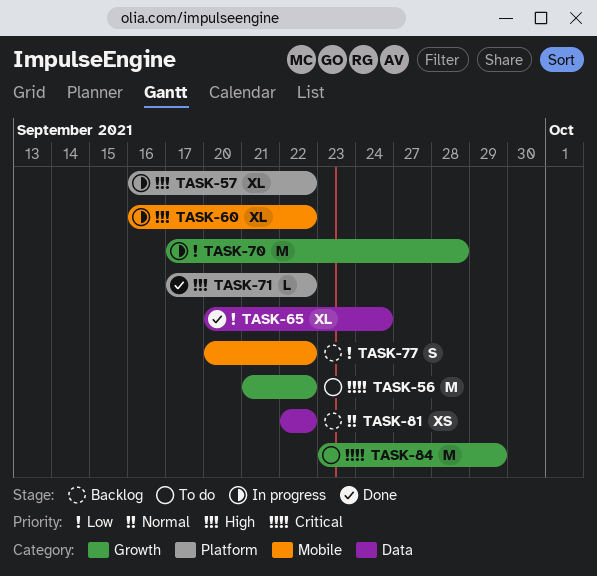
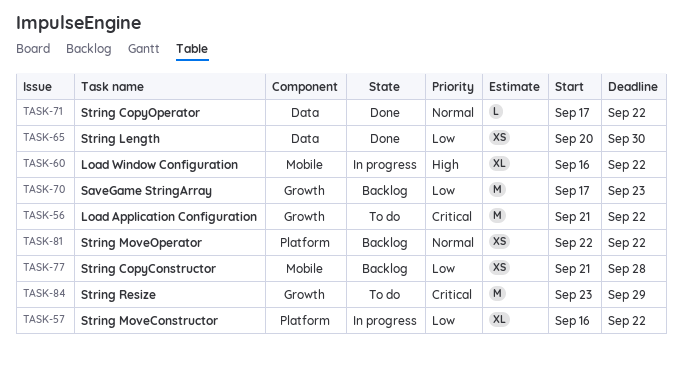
TASK-57, priority: High -> Low
TASK-65, estimate: XL -> XS
TASK-65, due: Sep 24 -> Sep 30
TASK-70, status: In progress -> Backlog
TASK-70, due: Sep 28 -> Sep 23
TASK-71, priority: High -> Normal
TASK-71, label: Platform -> Data
TASK-77, estimate: S -> XS
TASK-77, start: Sep 20 -> Sep 21
TASK-77, due: Sep 22 -> Sep 28
TASK-81, label: Data -> Platform

